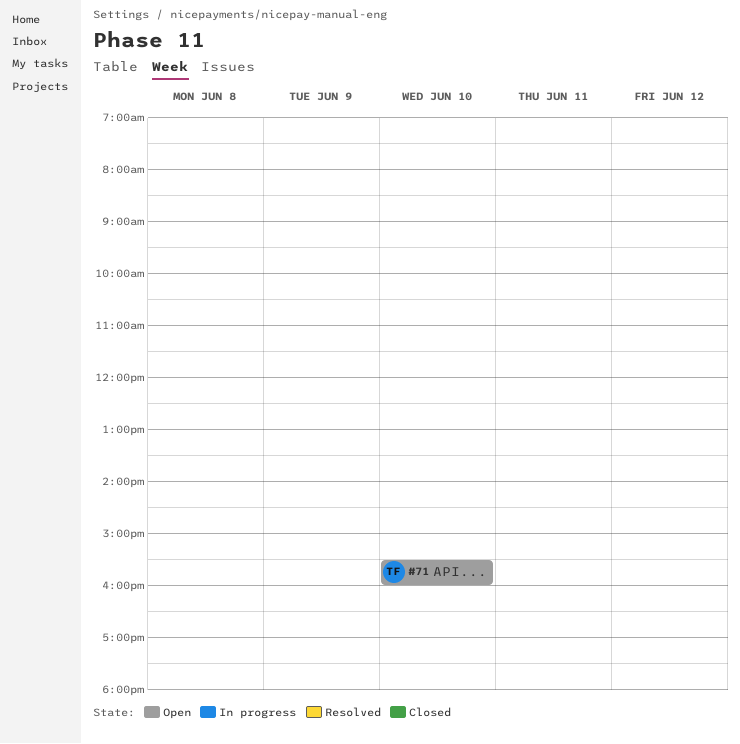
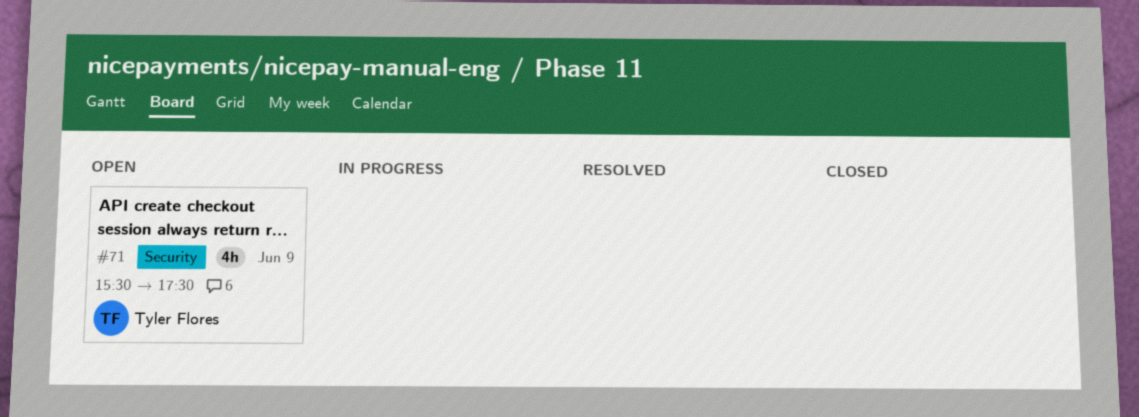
#71, day: Jun 10 -> Jun 9
#71, ends: 16:00 -> 17:30

